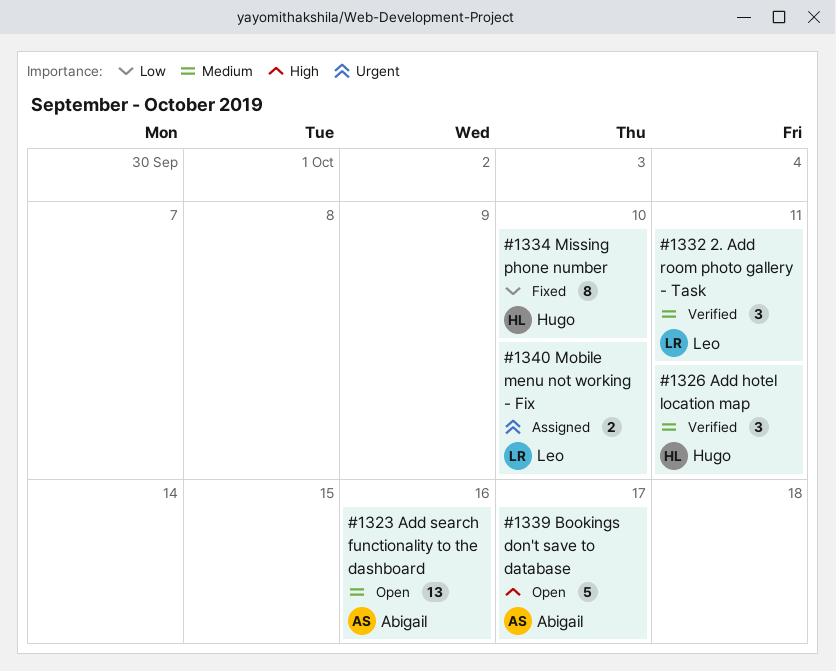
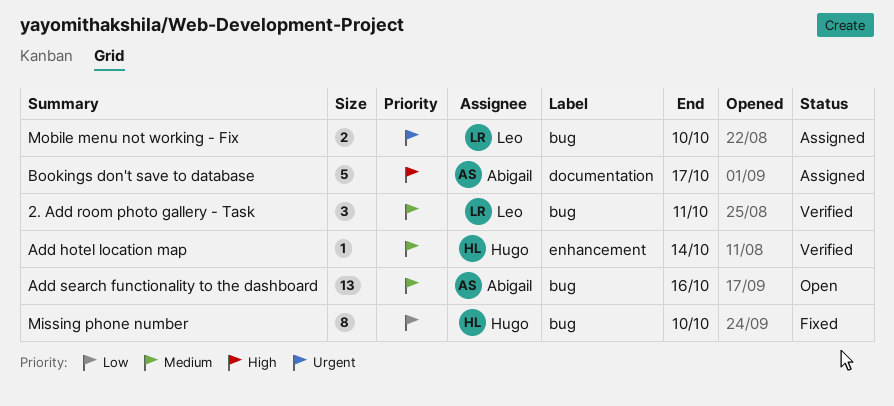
Add hotel location map, estimate: 3 -> 1
Add hotel location map, due: Oct 11 -> Oct 14
Bookings don't save to database, status: Open -> Assigned

